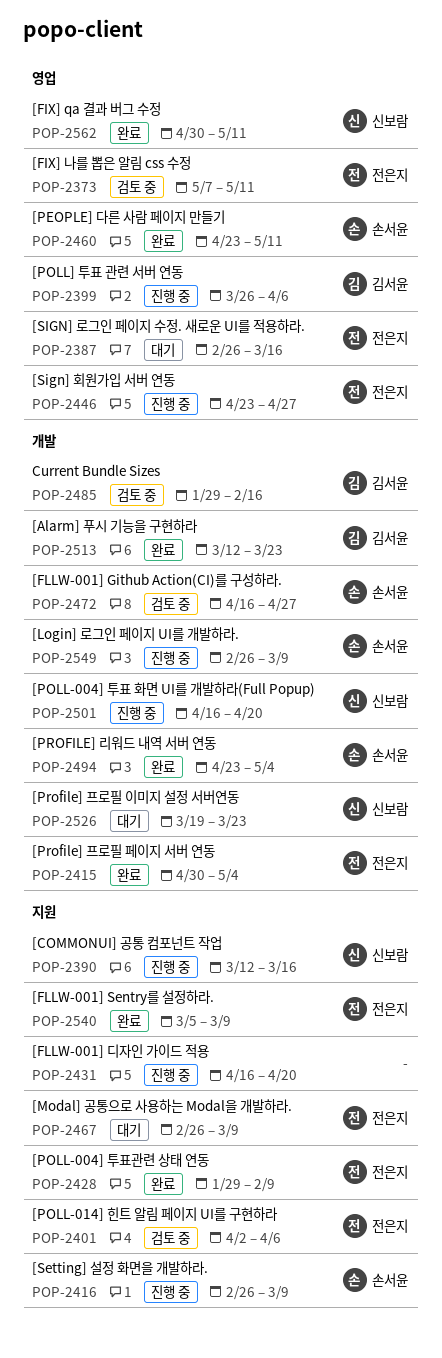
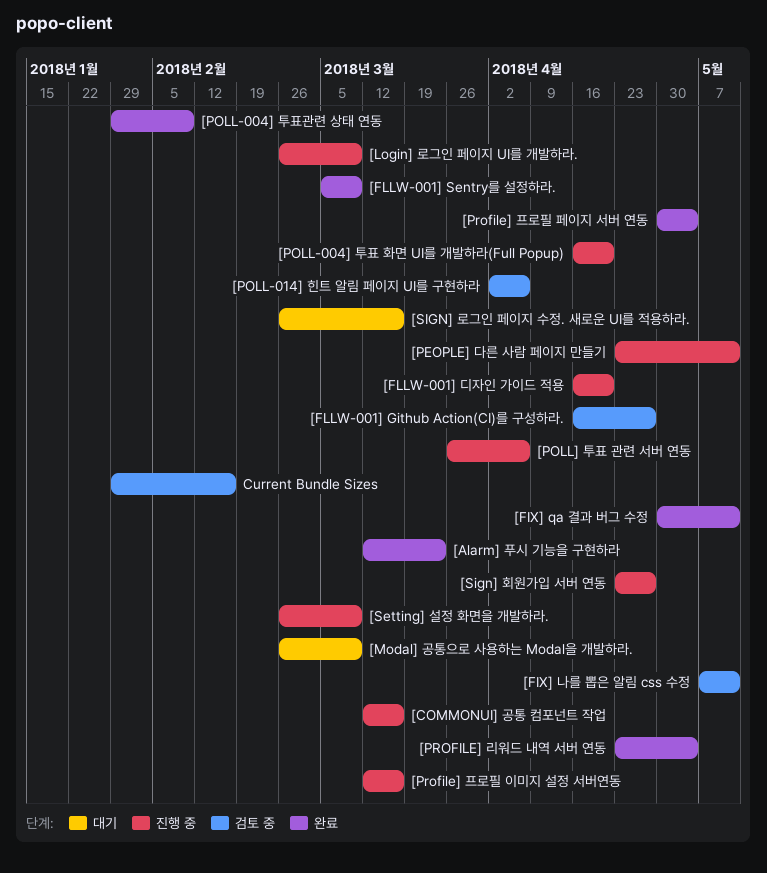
[PEOPLE] 다른 사람 페이지 만들기, status: 완료 -> 진행 중
[Profile] 프로필 이미지 설정 서버연동, status: 대기 -> 진행 중
[Profile] 프로필 이미지 설정 서버연동, start: Mar 19 -> Mar 12
[Profile] 프로필 이미지 설정 서버연동, due: Mar 23 -> Mar 16

